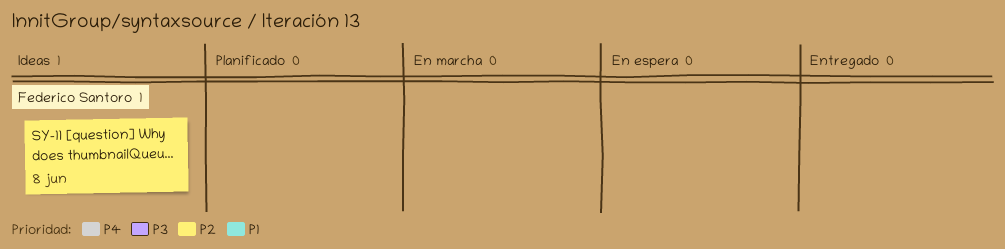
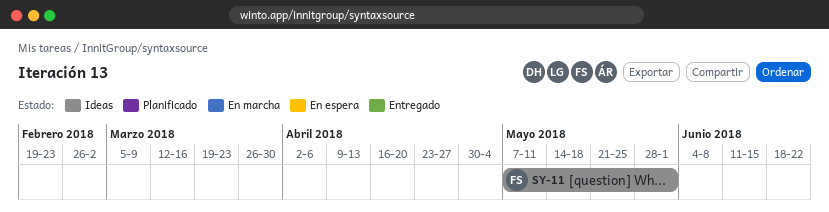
SY-11, due: Jun 8 -> Jun 1

